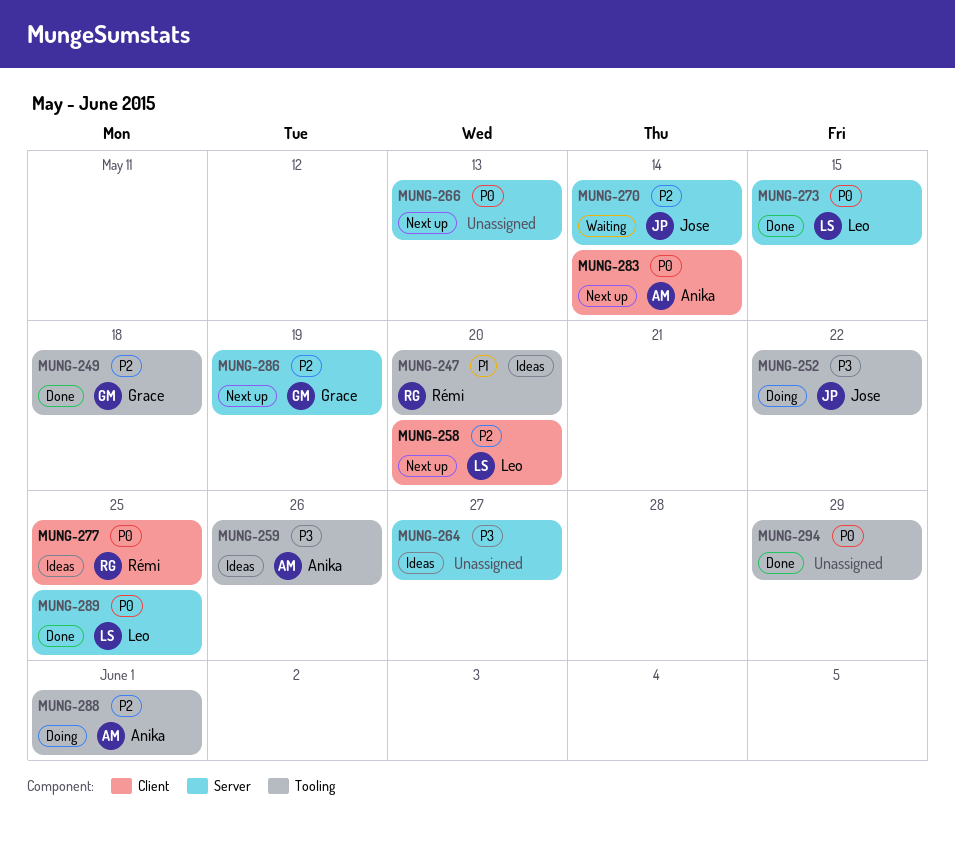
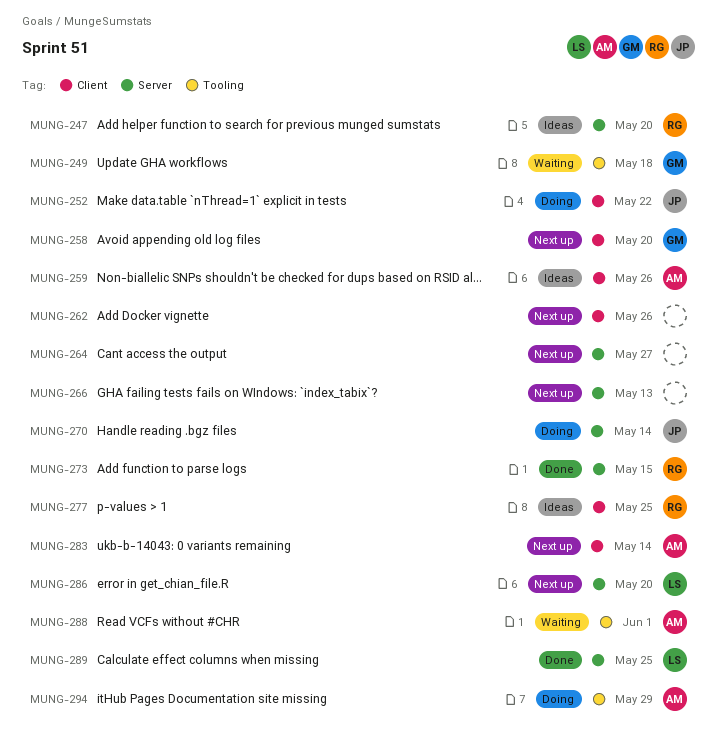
MUNG-247, label: Tooling -> Server
MUNG-249, status: Done -> Waiting
MUNG-252, label: Tooling -> Client
MUNG-258, owner: Leo -> Grace
MUNG-259, label: Tooling -> Client
MUNG-262: none -> present
MUNG-264, status: Ideas -> Next up
MUNG-270, status: Waiting -> Doing
MUNG-273, owner: Leo -> Rémi
MUNG-286, owner: Grace -> Leo
MUNG-286, due: May 19 -> May 20
MUNG-288, status: Doing -> Waiting
MUNG-294, status: Done -> Doing
MUNG-294, owner: none -> Anika

